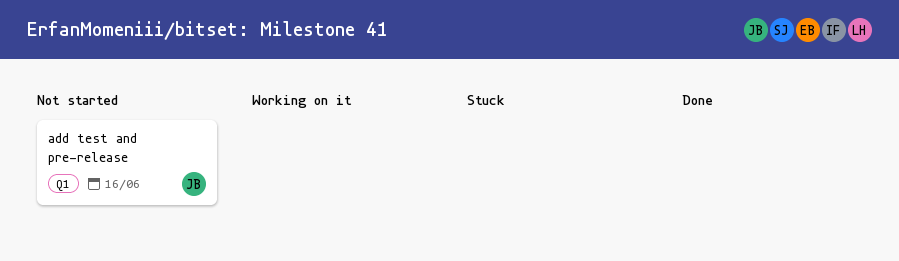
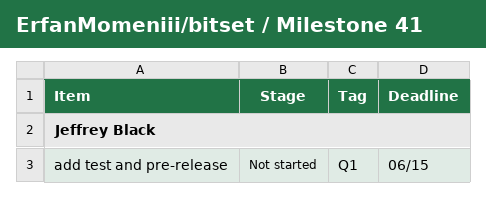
add test and pre-release, due: Jun 16 -> Jun 15

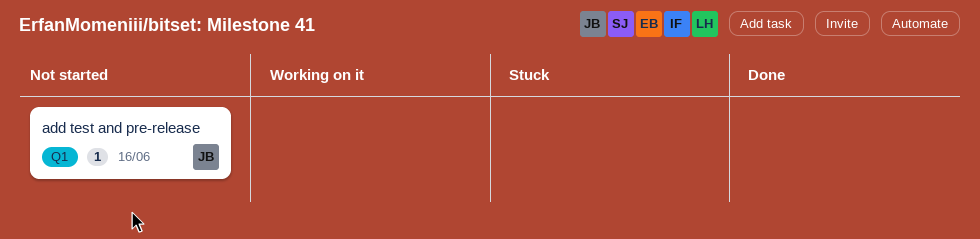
add test and pre-release, due: Jun 15 -> Jun 16

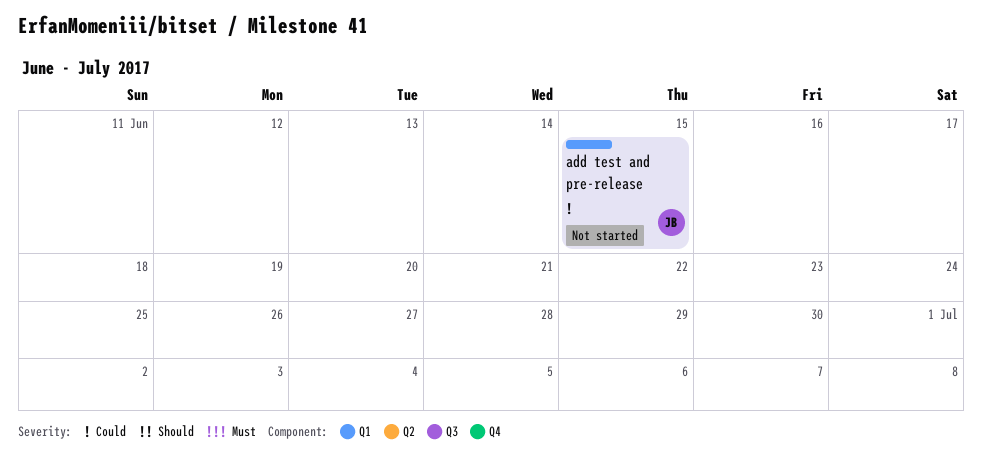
add test and pre-release, due: Jun 16 -> Jun 15

